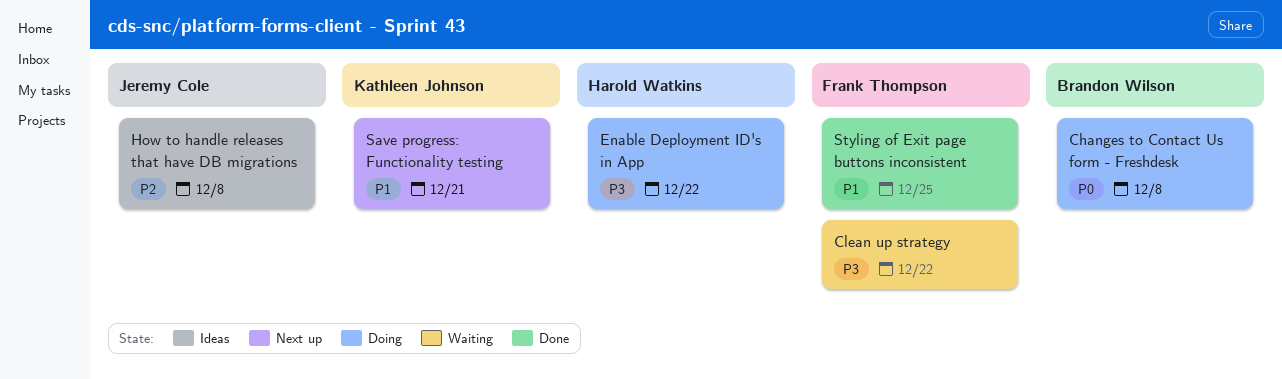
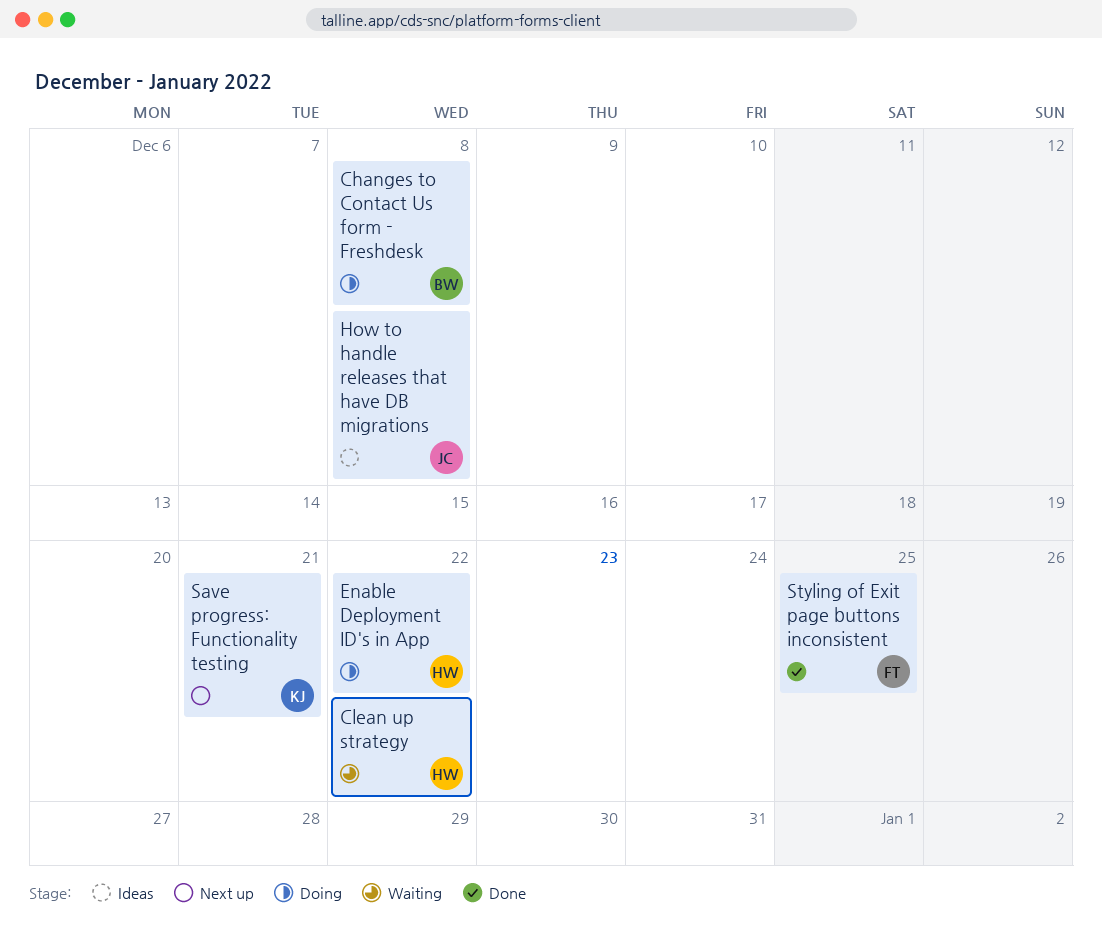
Clean up strategy, owner: Frank Thompson -> Harold Watkins

